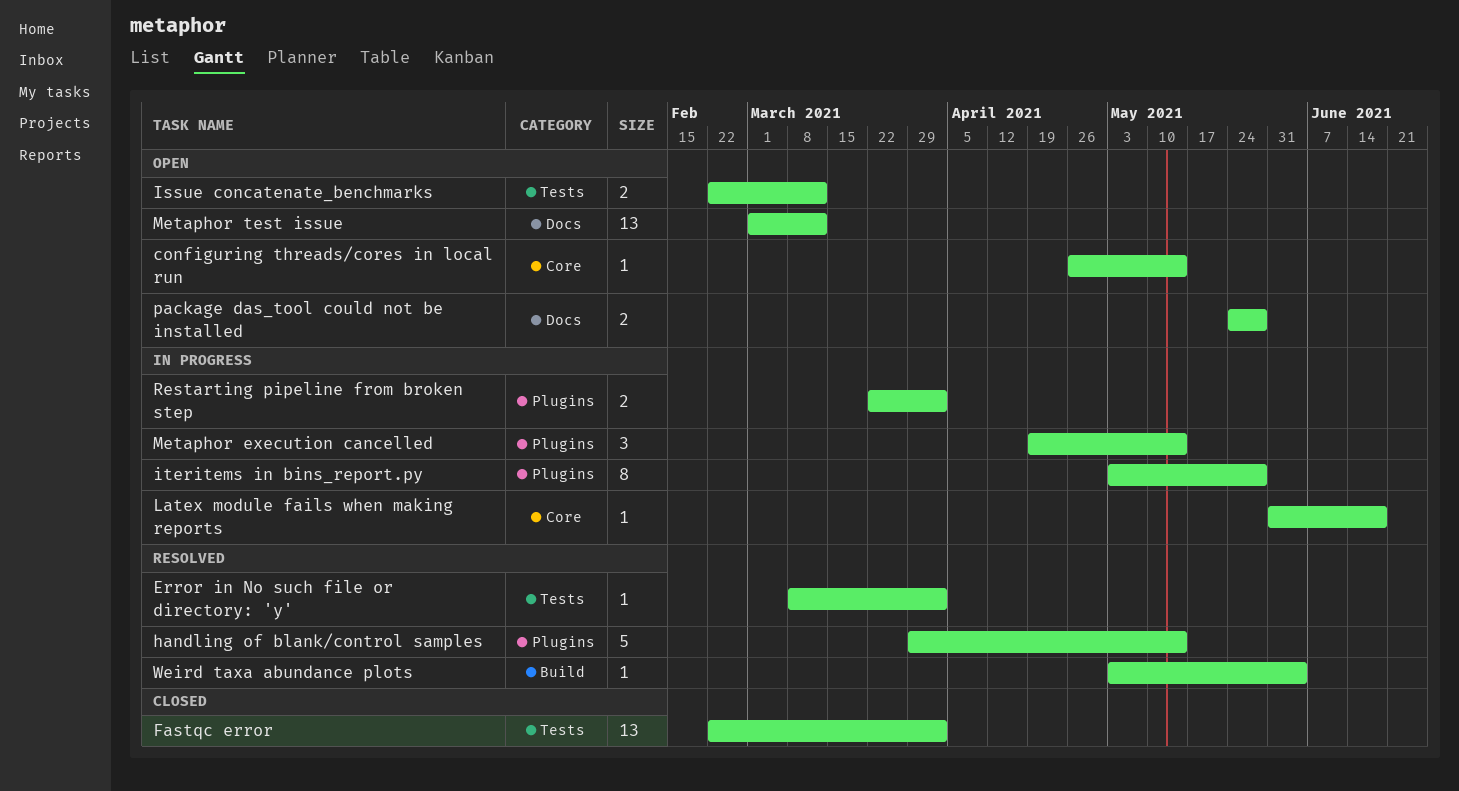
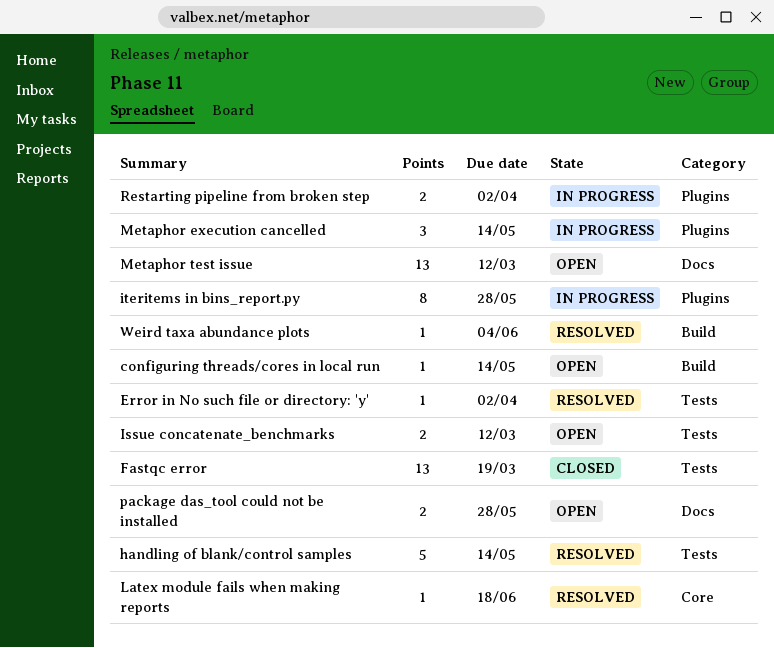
configuring threads/cores in local run, label: Core -> Build
Fastqc error, due: Apr 2 -> Mar 19
handling of blank/control samples, label: Plugins -> Tests
Latex module fails when making reports, status: In progress -> Resolved

